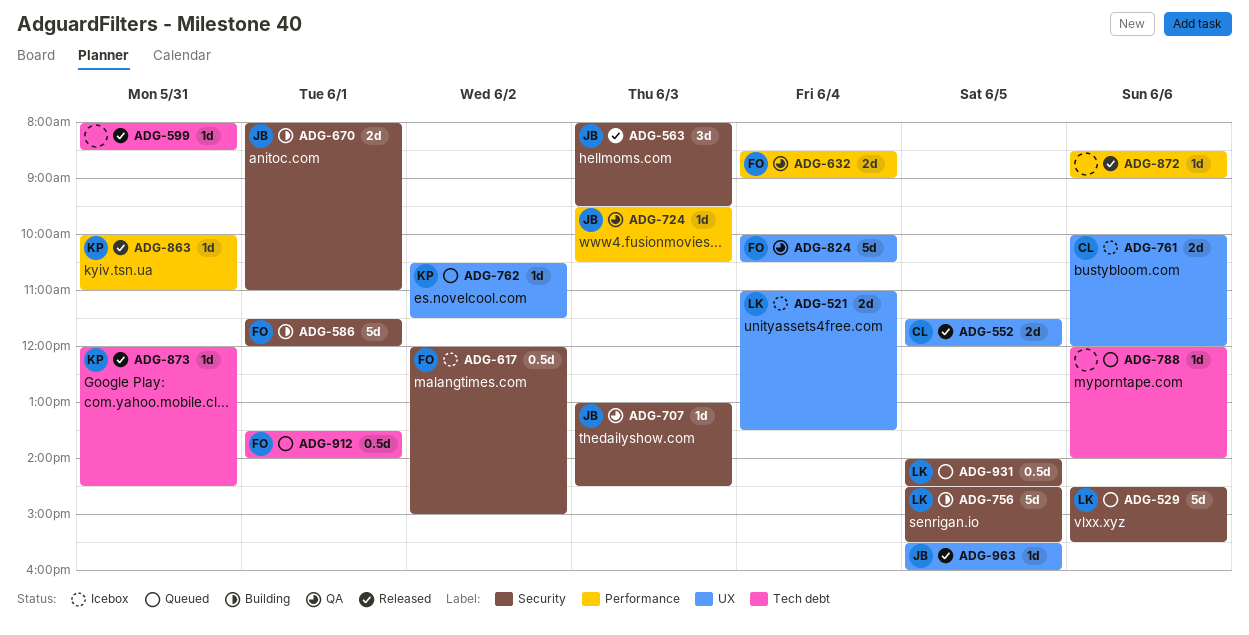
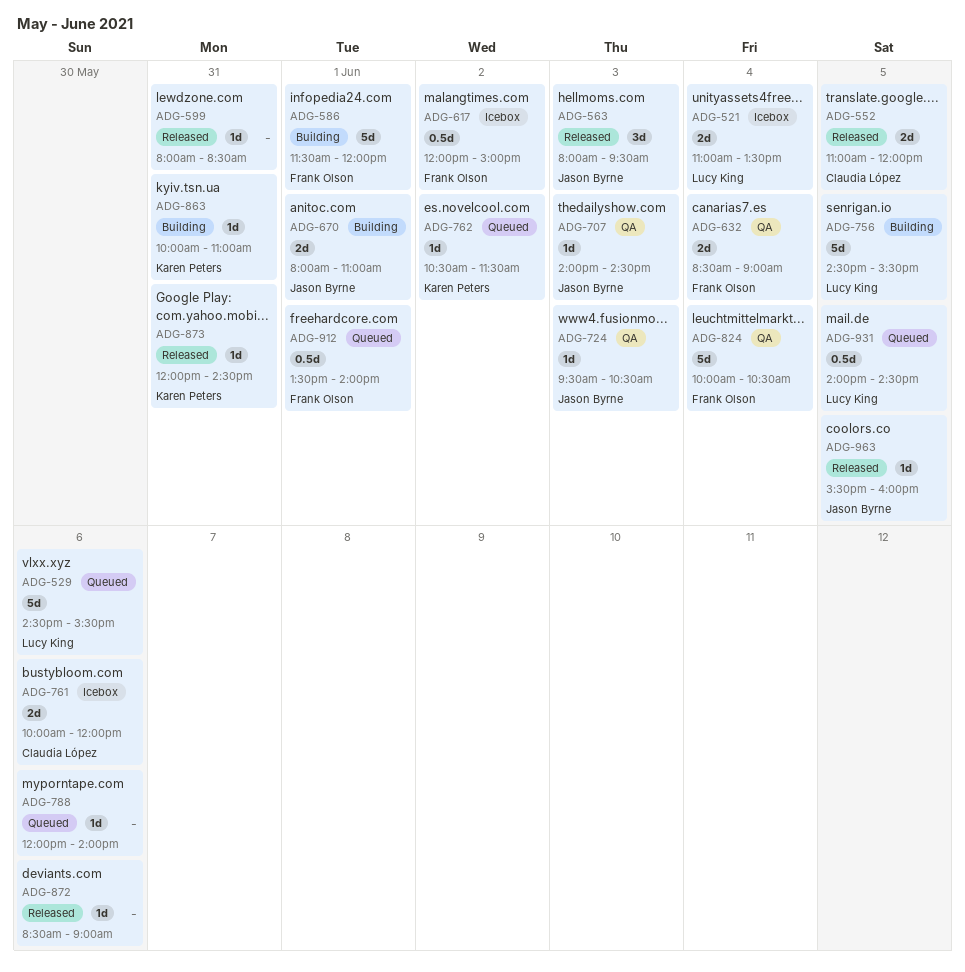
ADG-552, begins: 11:30 -> 11:00
ADG-707, begins: 13:00 -> 14:00
ADG-863, status: Released -> Building

